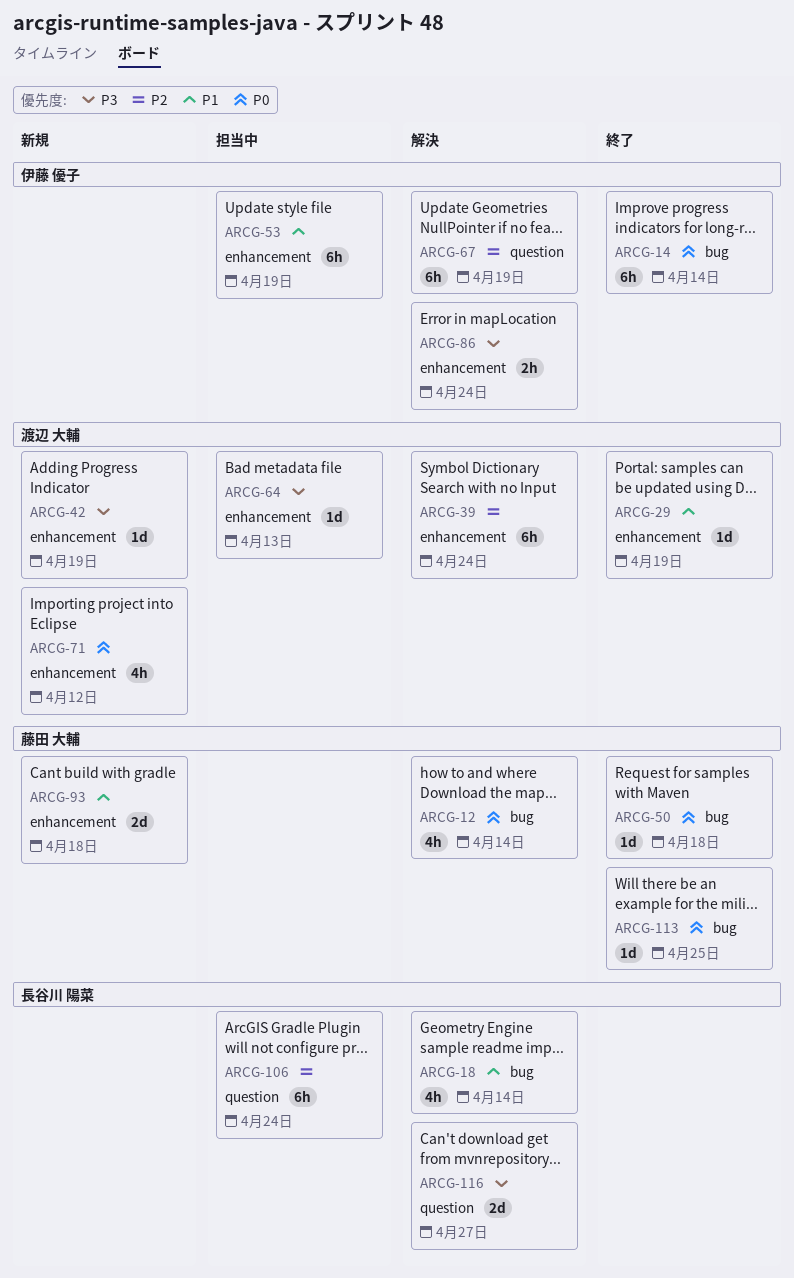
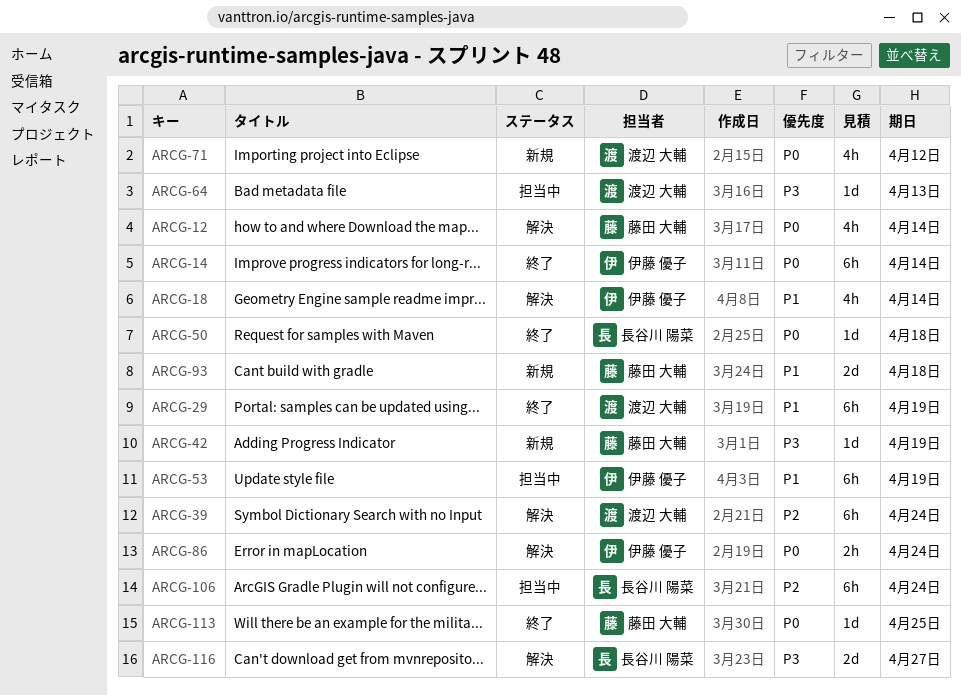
ARCG-18, owner: 長谷川 陽菜 -> 伊藤 優子
ARCG-29, estimate: 1d -> 6h
ARCG-42, owner: 渡辺 大輔 -> 藤田 大輔
ARCG-50, owner: 藤田 大輔 -> 長谷川 陽菜
ARCG-67: present -> none
ARCG-86, priority: P3 -> P0

